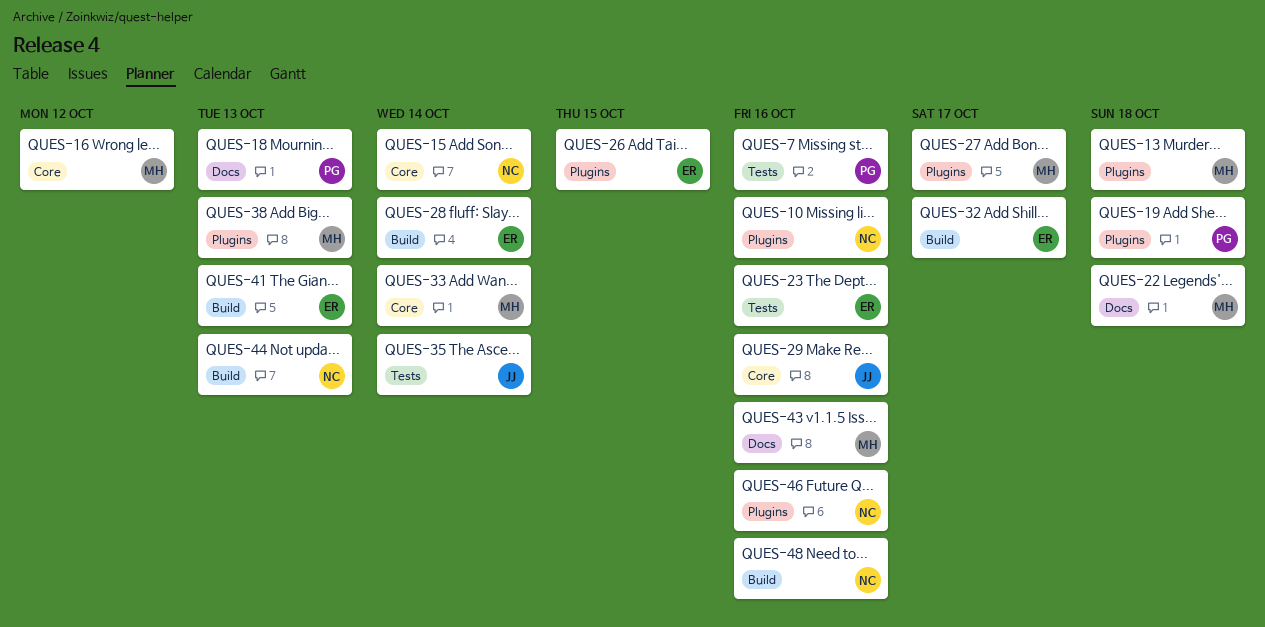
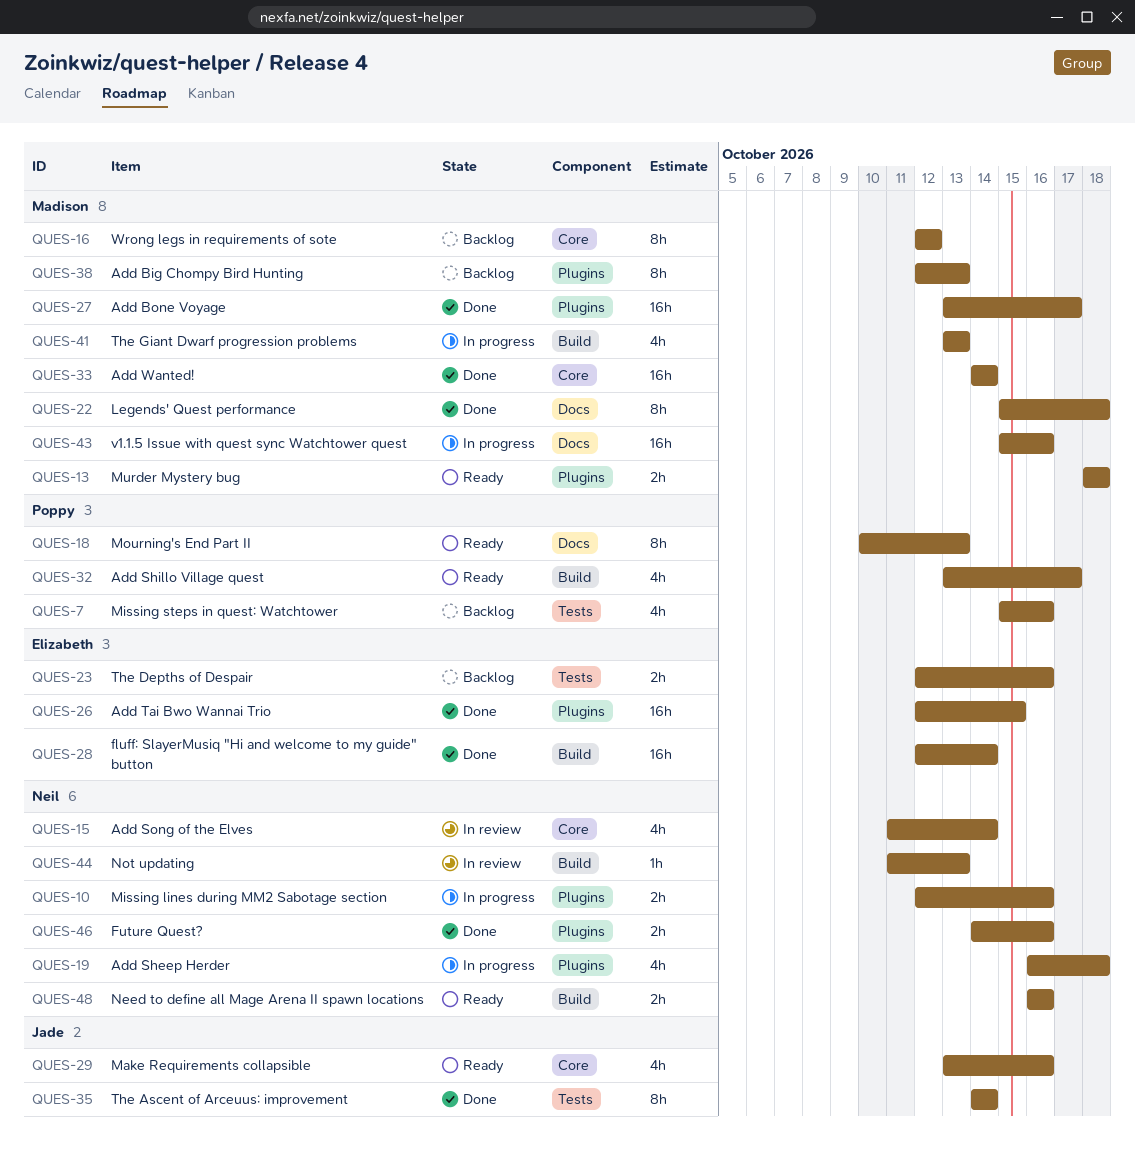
QUES-19, owner: Poppy -> Neil
QUES-32, owner: Elizabeth -> Poppy
QUES-41, owner: Elizabeth -> Madison

